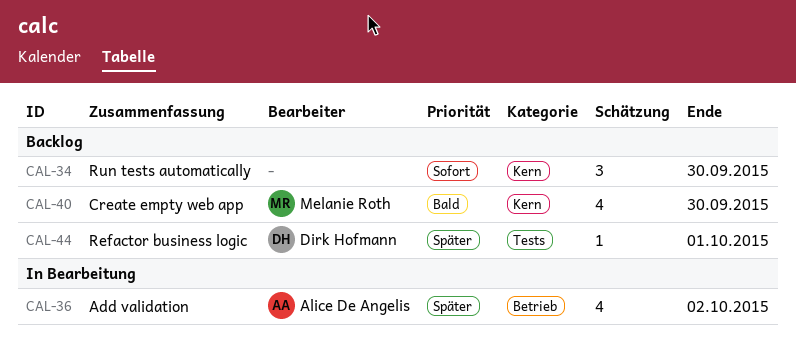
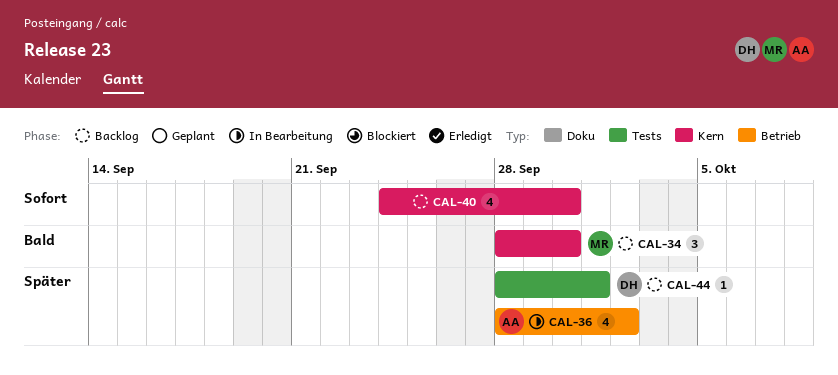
CAL-34, owner: none -> Melanie Roth
CAL-34, priority: Sofort -> Bald
CAL-40, owner: Melanie Roth -> none
CAL-40, priority: Bald -> Sofort

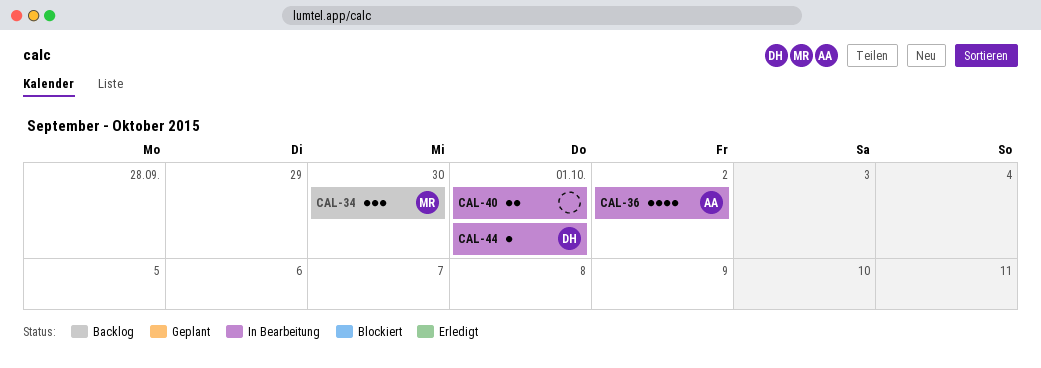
CAL-40, status: Backlog -> In Bearbeitung
CAL-40, estimate: 4 -> 2
CAL-40, due: Sep 30 -> Oct 1
CAL-44, status: Backlog -> In Bearbeitung

